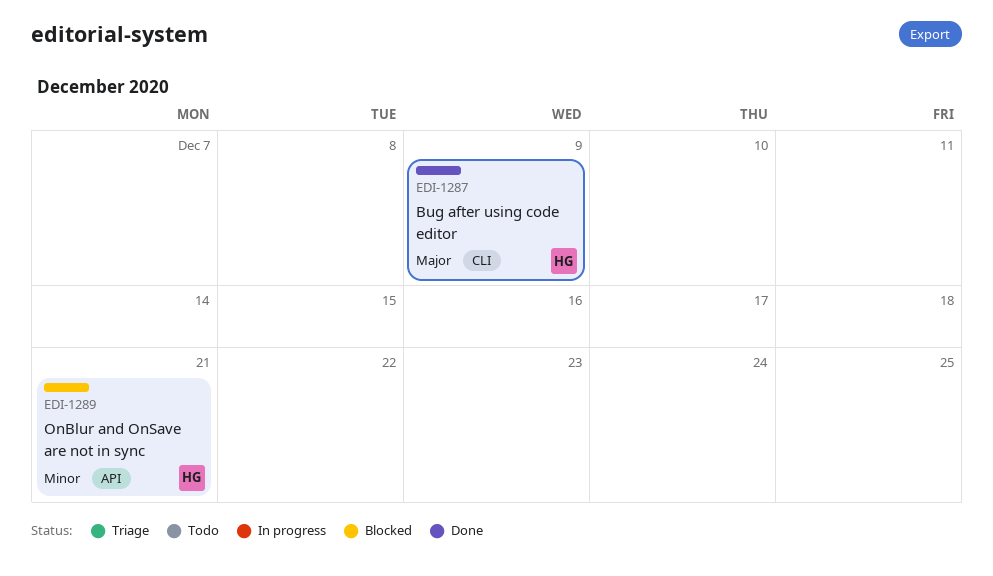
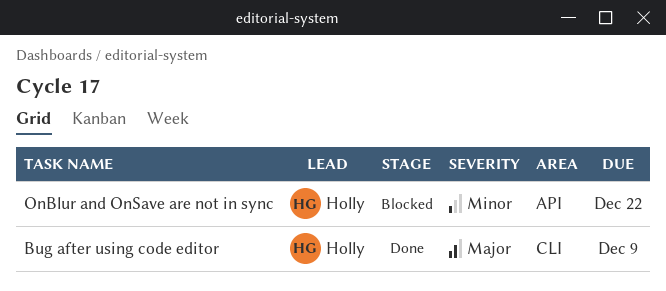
OnBlur and OnSave are not in sync, due: Dec 21 -> Dec 22

